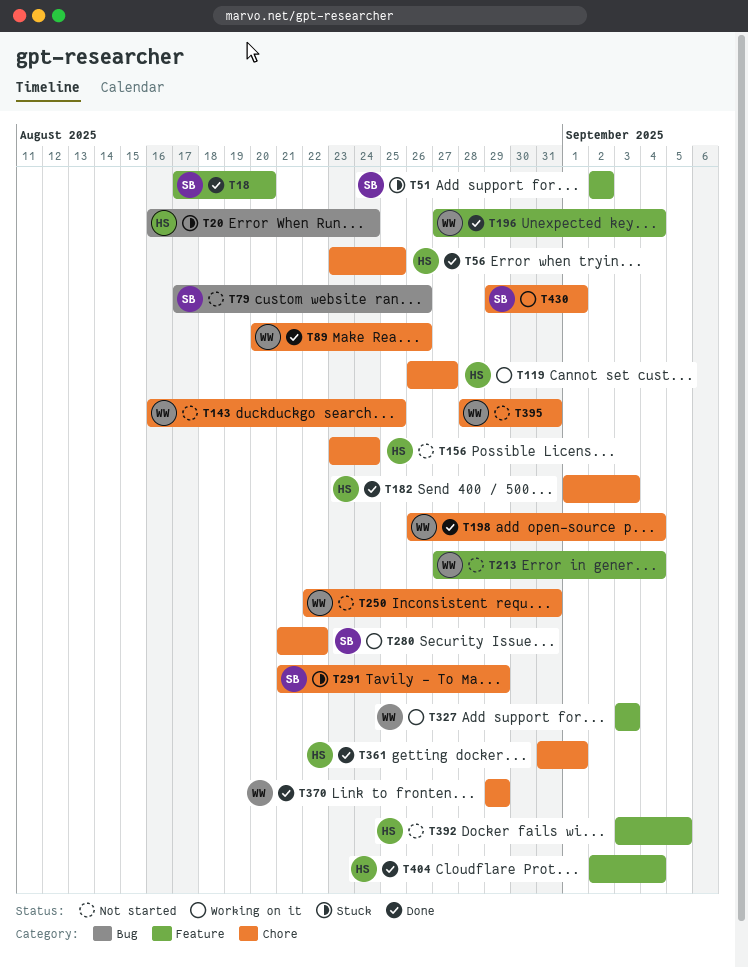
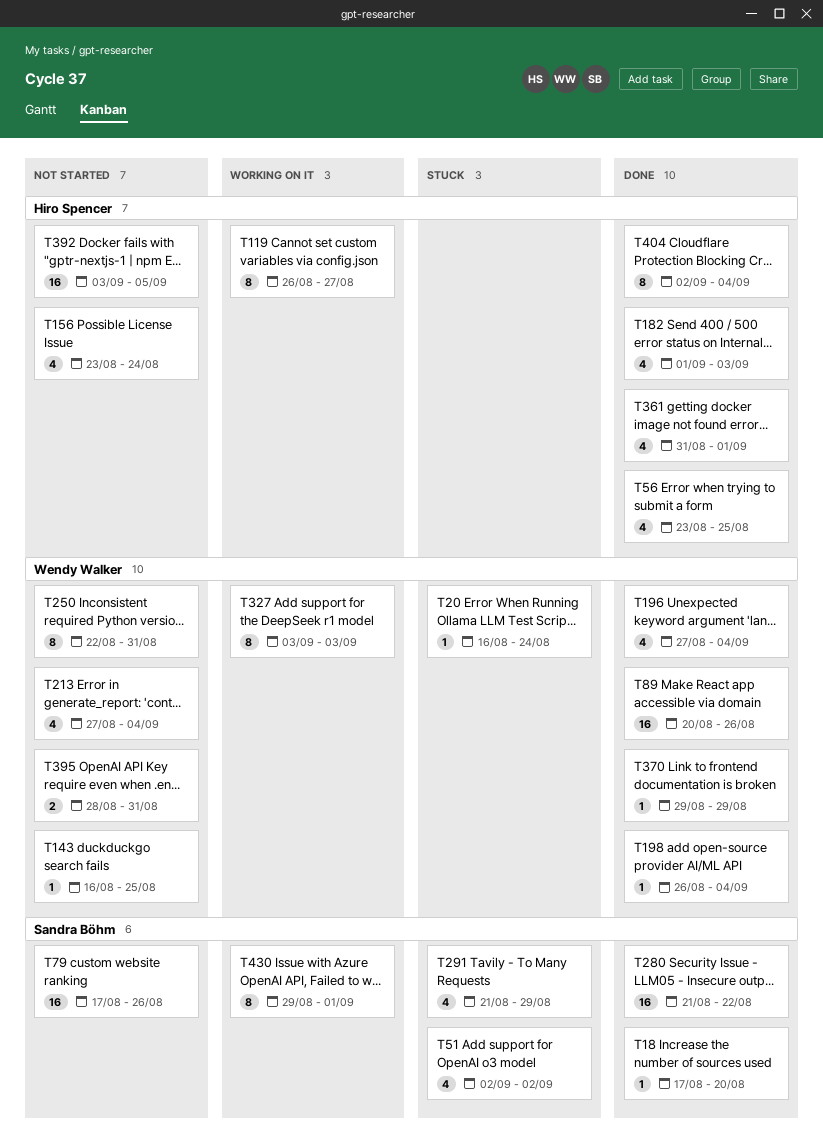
T20, owner: Hiro Spencer -> Wendy Walker
T280, status: Working on it -> Done

